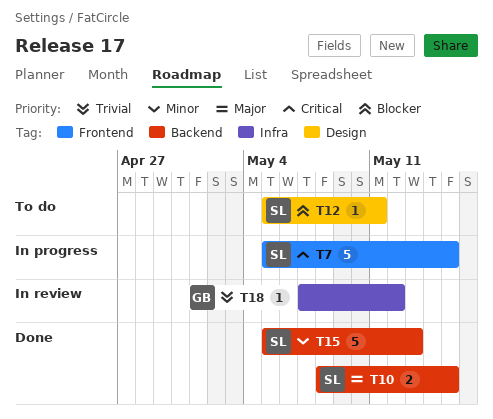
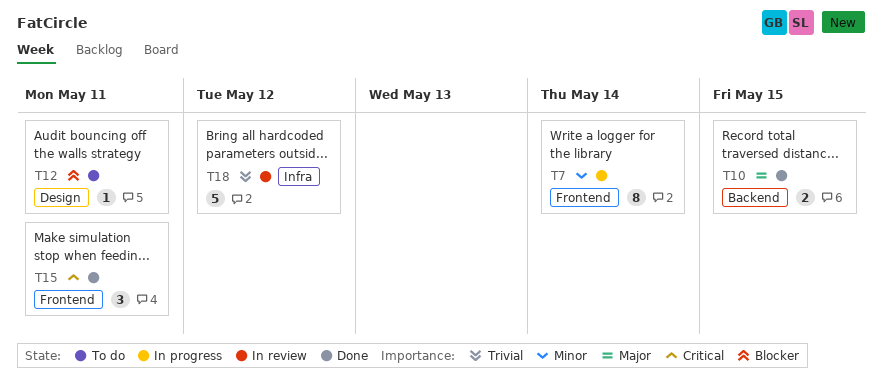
T7, priority: Critical -> Minor
T7, estimate: 5 -> 8
T7, due: May 15 -> May 14
T15, priority: Minor -> Critical
T15, label: Backend -> Frontend
T15, estimate: 5 -> 3
T15, due: May 13 -> May 11
T18, estimate: 1 -> 5

